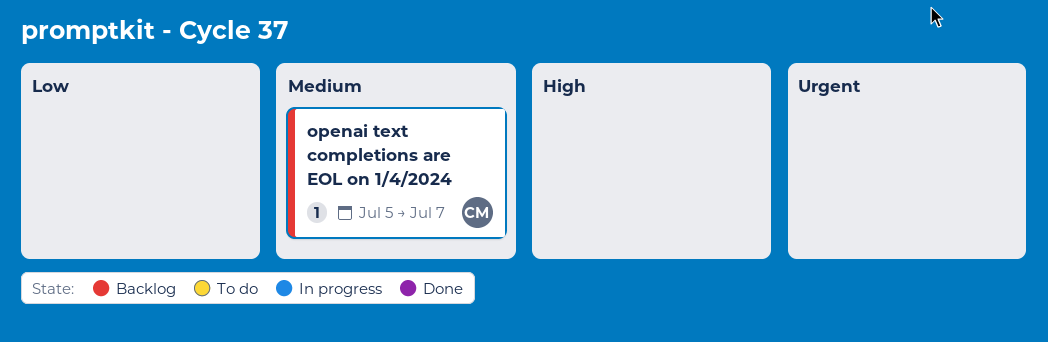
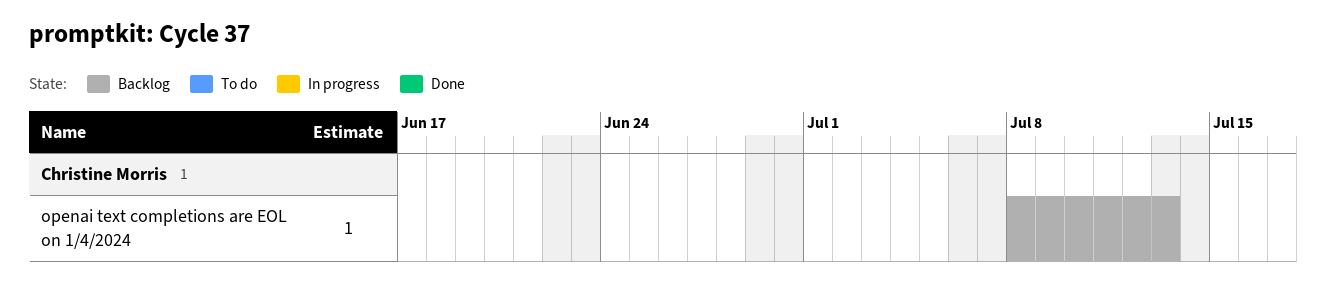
openai text completions are EOL on 1/4/2024, start: Jul 5 -> Jul 8
openai text completions are EOL on 1/4/2024, due: Jul 7 -> Jul 13

